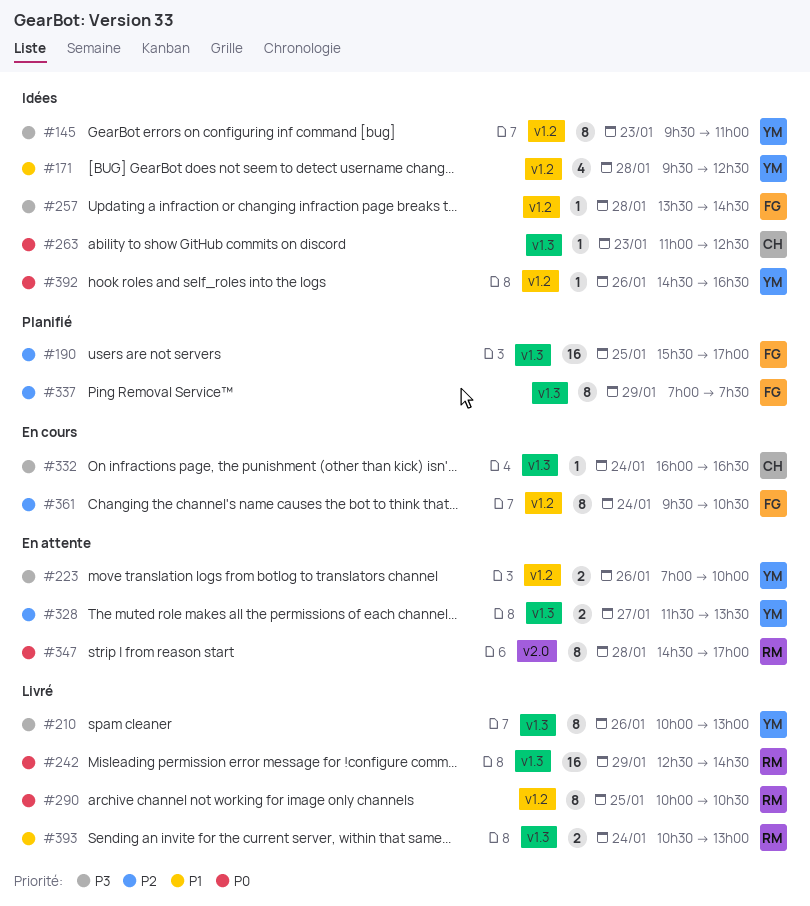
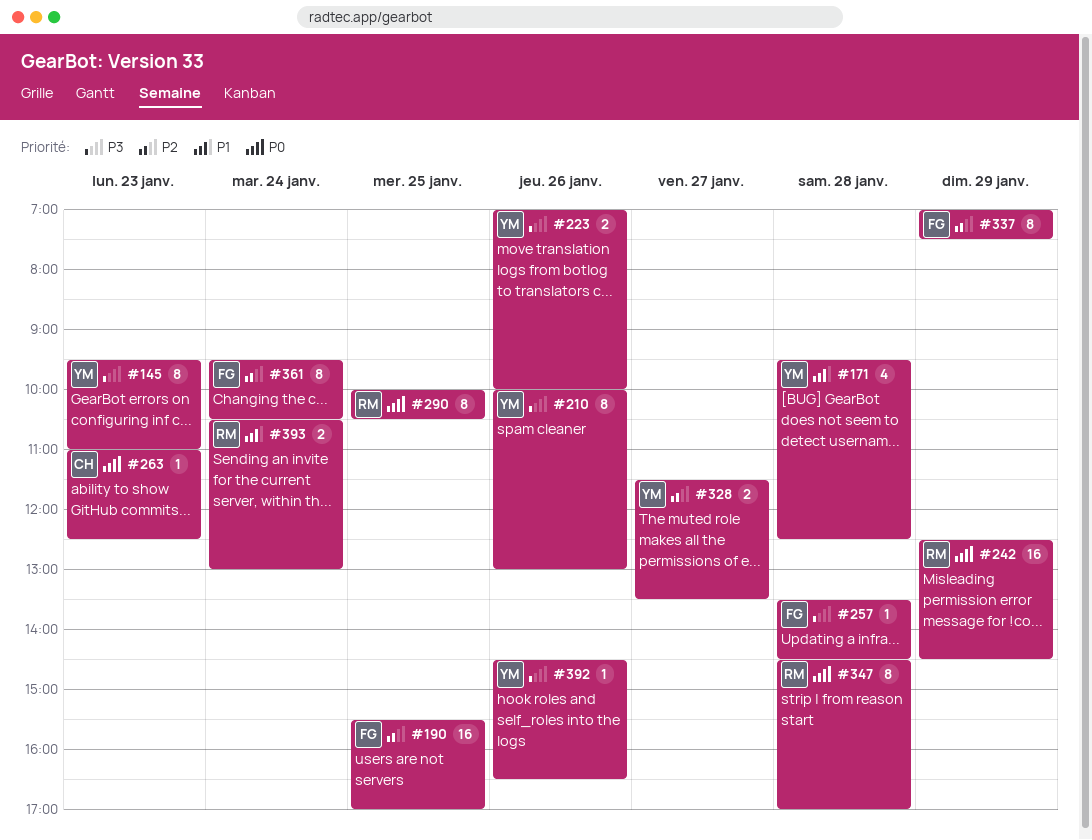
#332: present -> none
#392, priority: P0 -> P3

